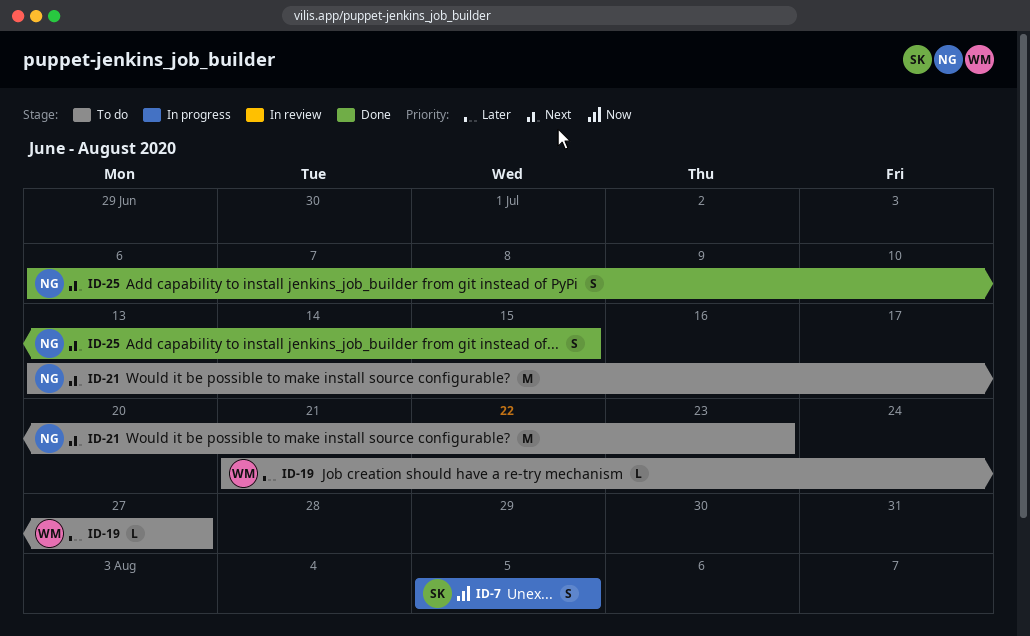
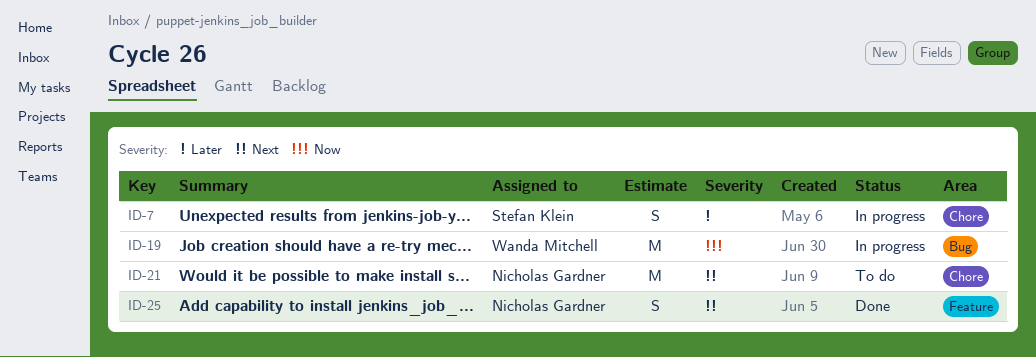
ID-7, priority: Now -> Later
ID-19, status: To do -> In progress
ID-19, priority: Later -> Now
ID-19, estimate: L -> M

